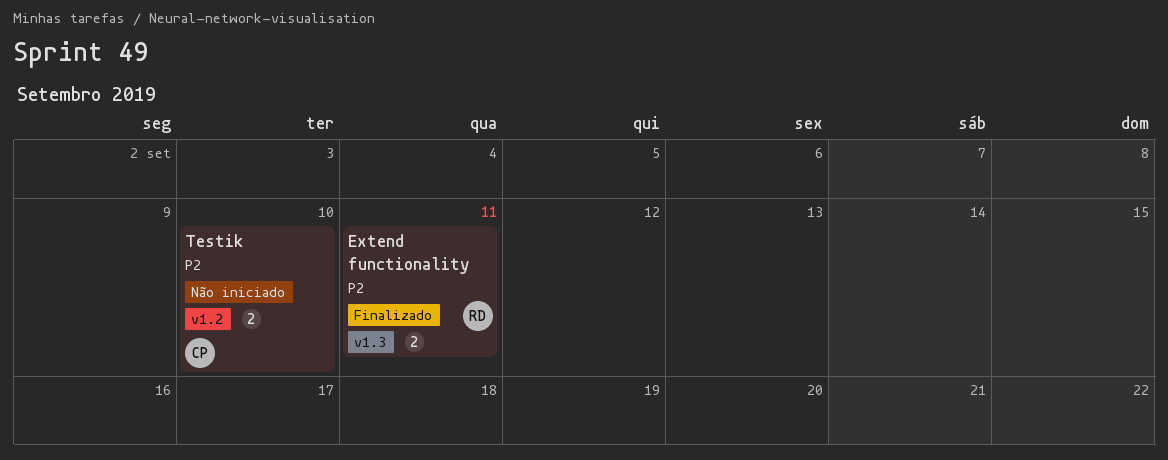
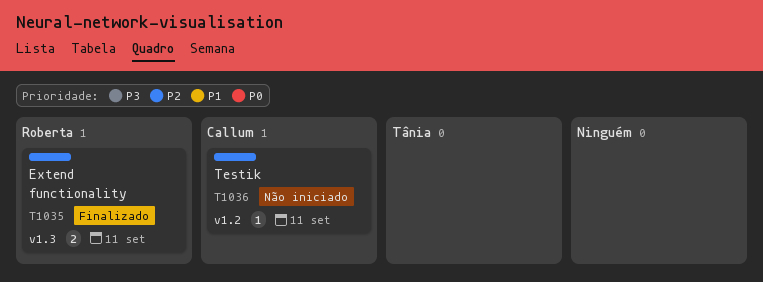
Testik, estimate: 2 -> 1
Testik, due: Sep 10 -> Sep 11

